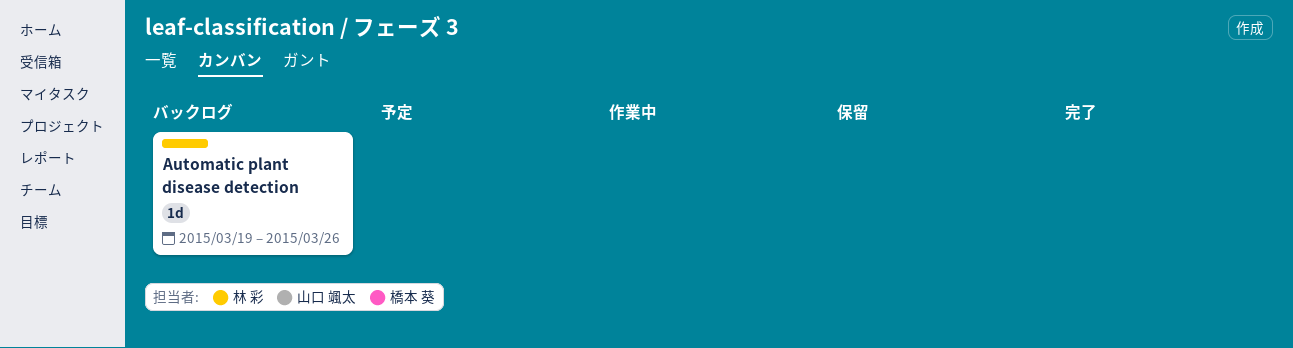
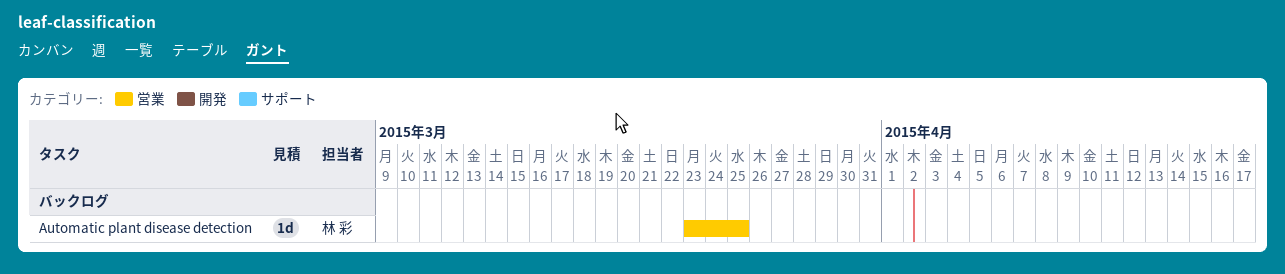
Automatic plant disease detection, start: Mar 19 -> Mar 23
Automatic plant disease detection, due: Mar 26 -> Mar 25

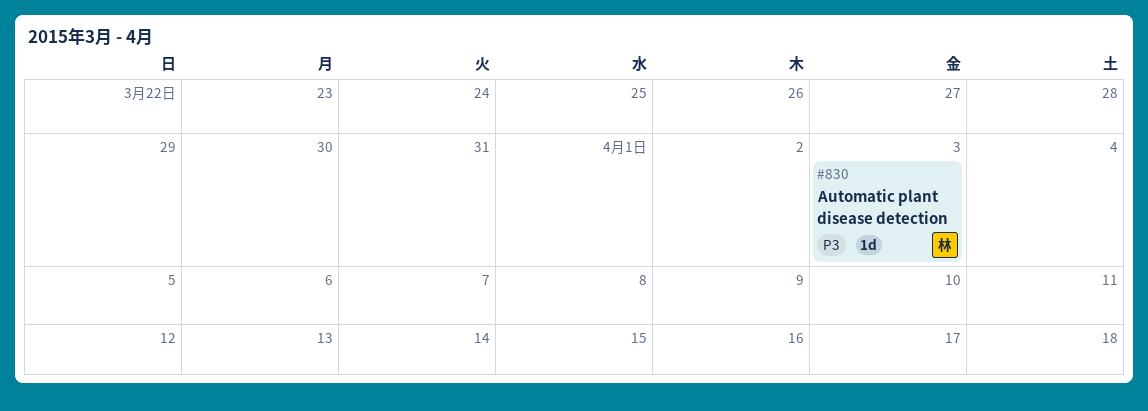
Automatic plant disease detection, due: Mar 25 -> Apr 3

